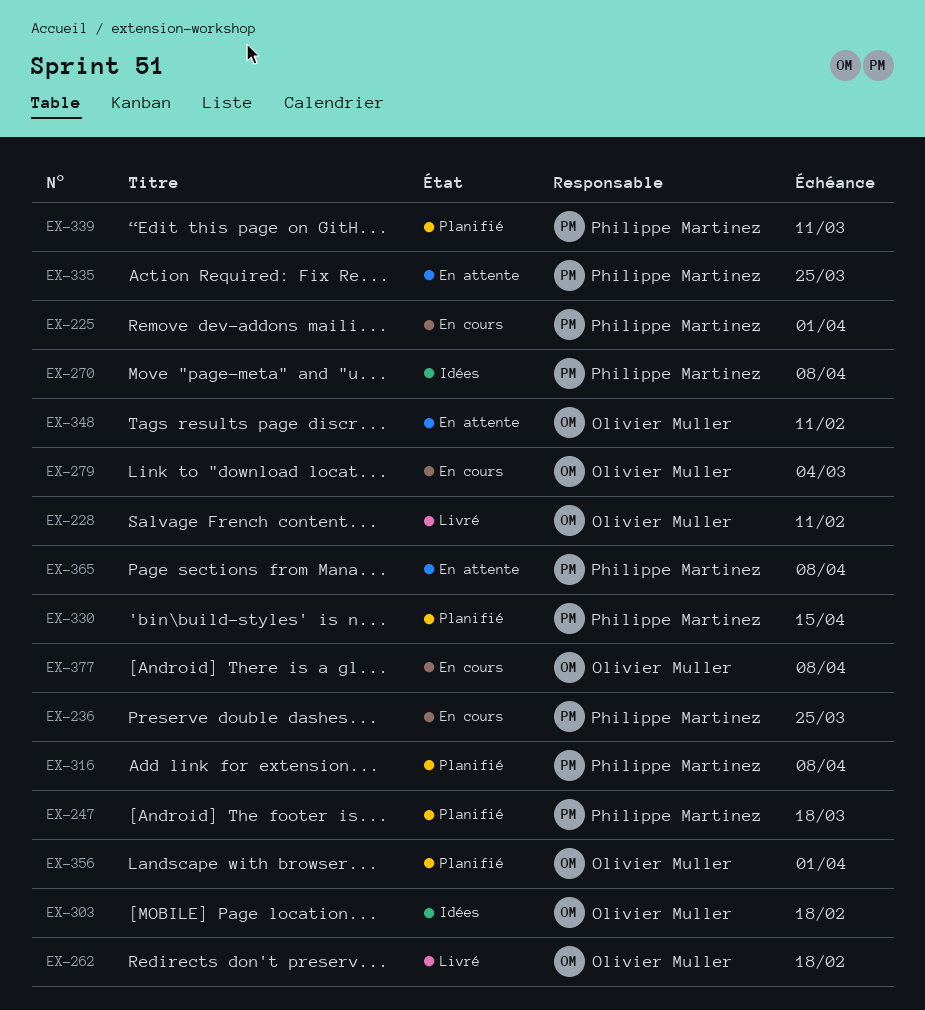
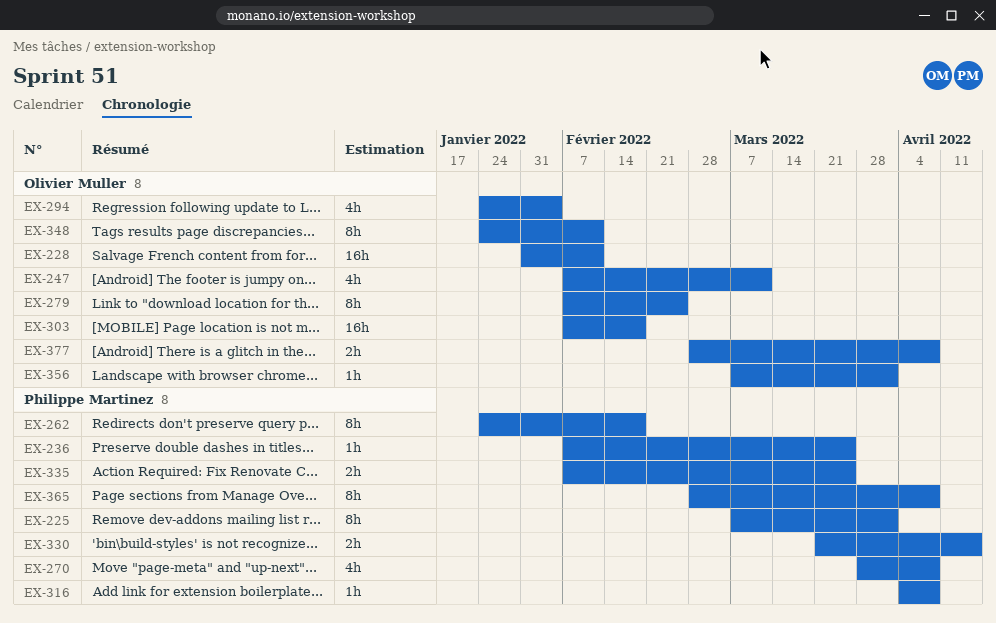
EX-247, owner: Philippe Martinez -> Olivier Muller
EX-247, due: Mar 18 -> Mar 11
EX-262, owner: Olivier Muller -> Philippe Martinez
EX-279, due: Mar 4 -> Feb 25
EX-294: none -> present
EX-339: present -> none

